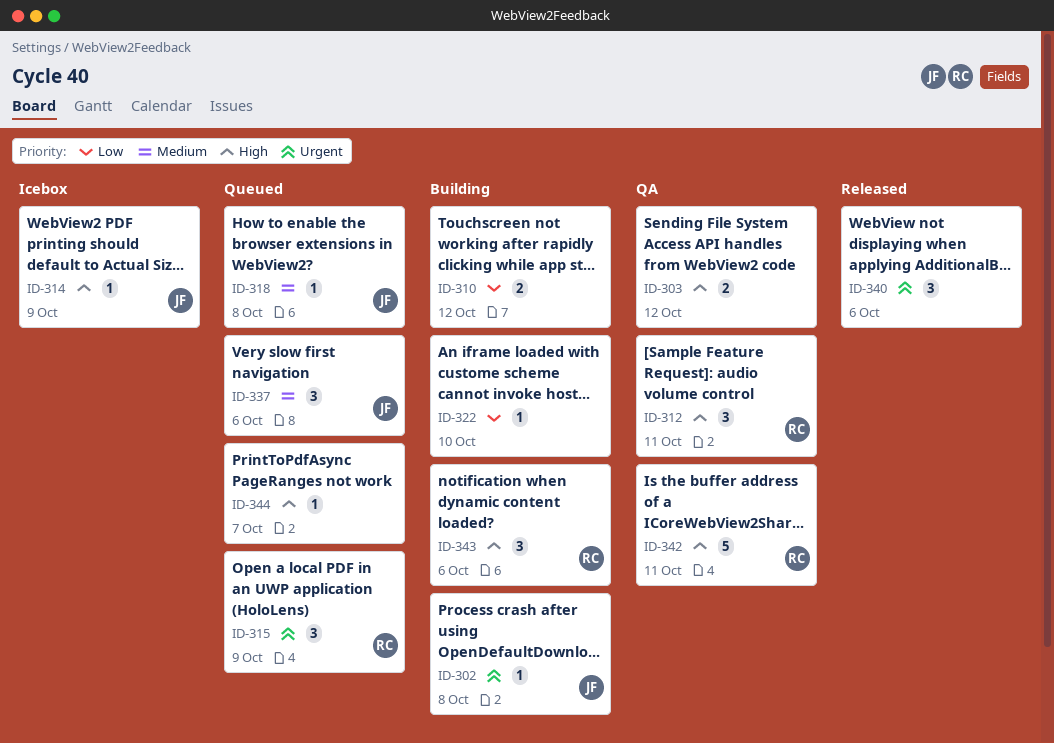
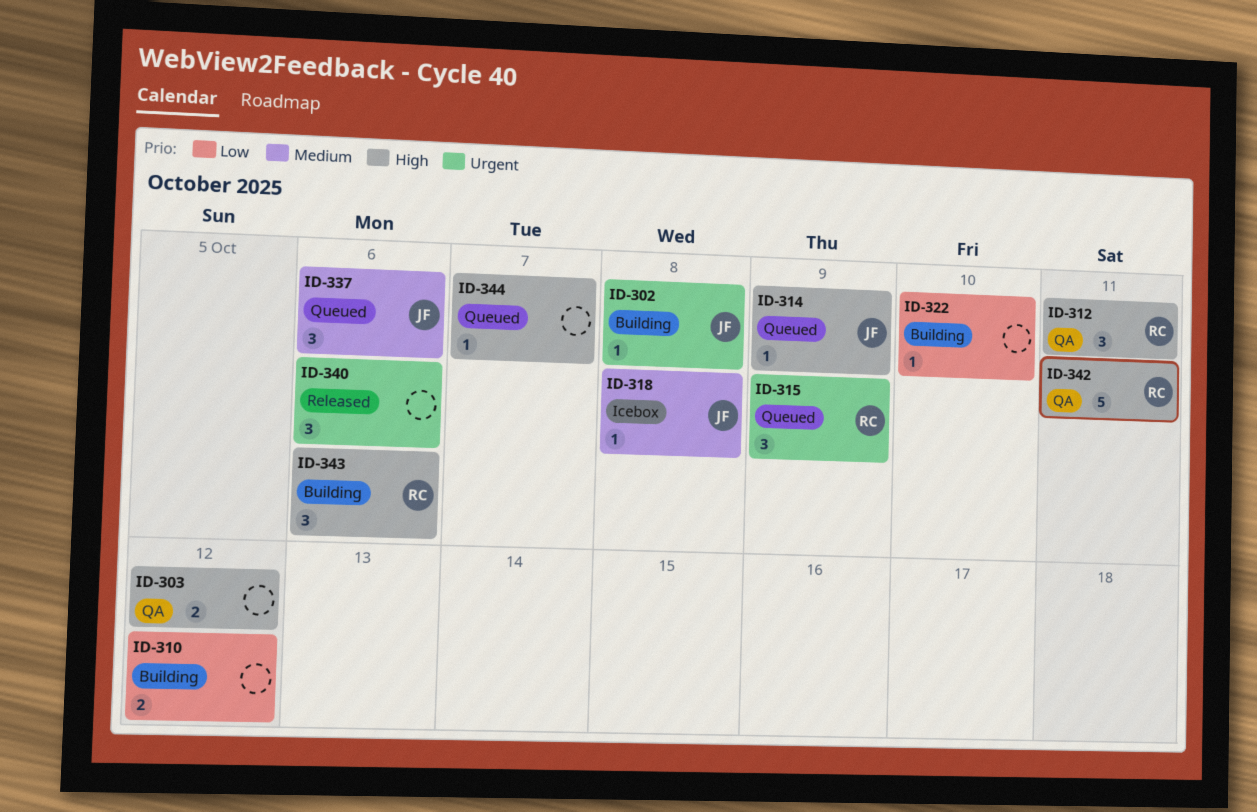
ID-314, status: Icebox -> Queued
ID-318, status: Queued -> Icebox

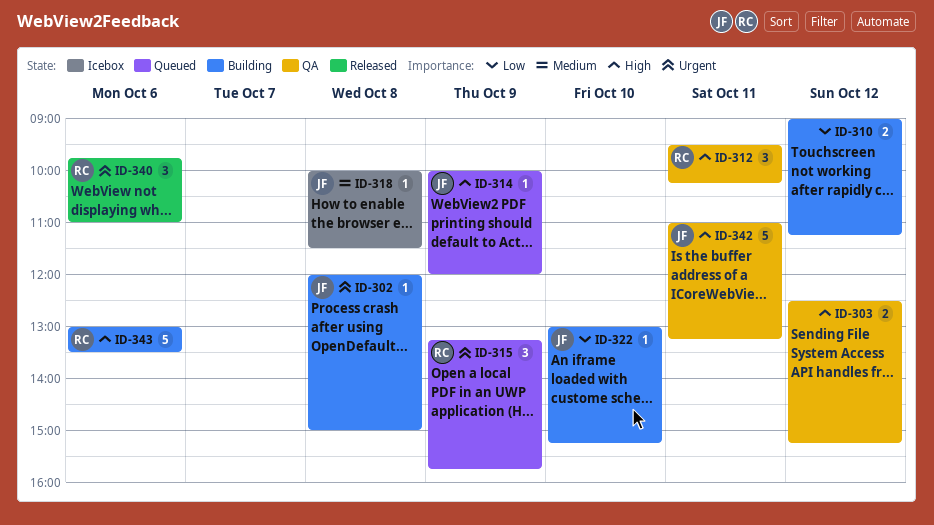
ID-322, owner: none -> JF
ID-337: present -> none
ID-340, owner: none -> RC
ID-342, owner: RC -> JF
ID-343, estimate: 3 -> 5
ID-344: present -> none

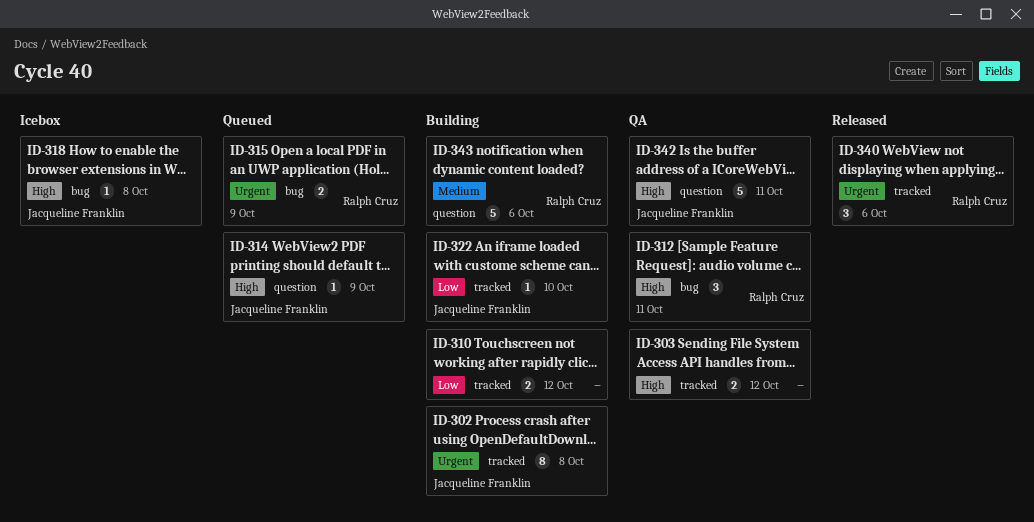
ID-302, estimate: 1 -> 8
ID-315, estimate: 3 -> 2
ID-318, priority: Medium -> High
ID-343, priority: High -> Medium

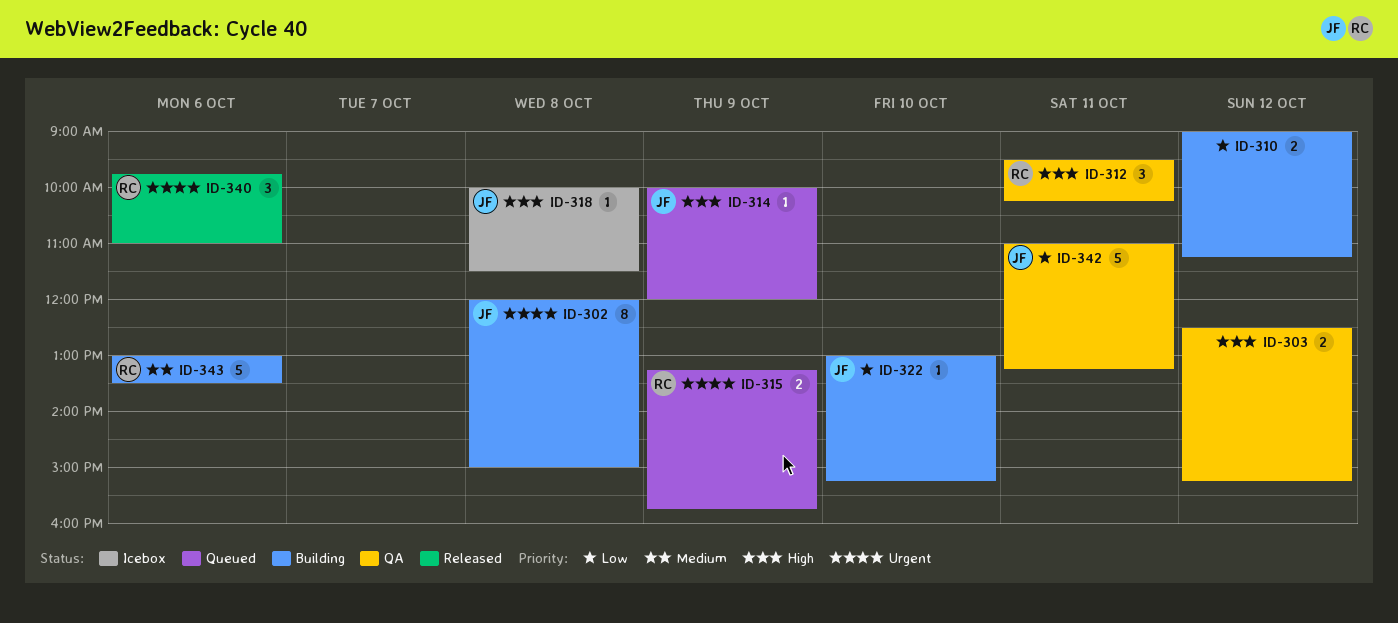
ID-342, priority: High -> Low

